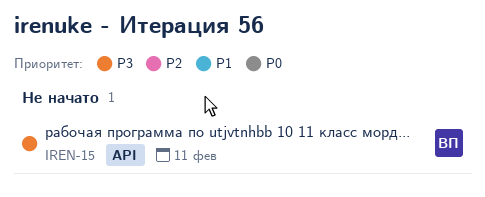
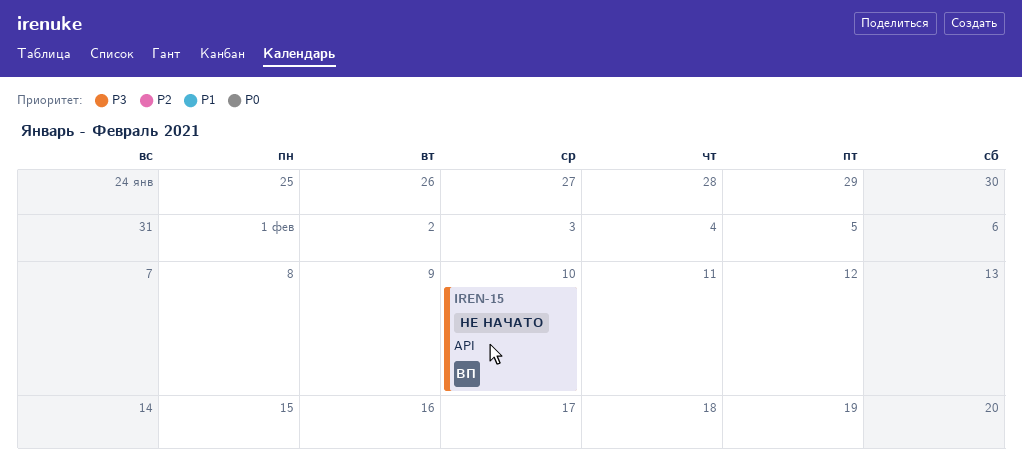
IREN-15, due: Feb 11 -> Feb 10

